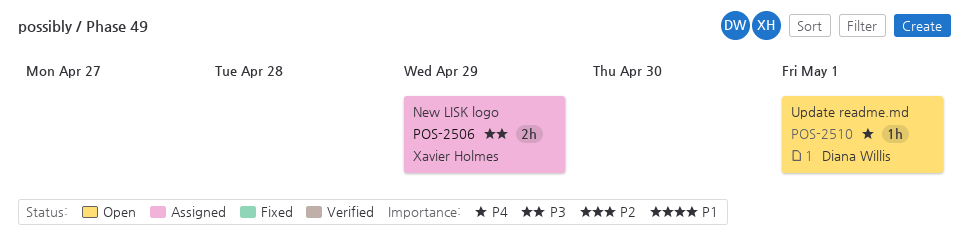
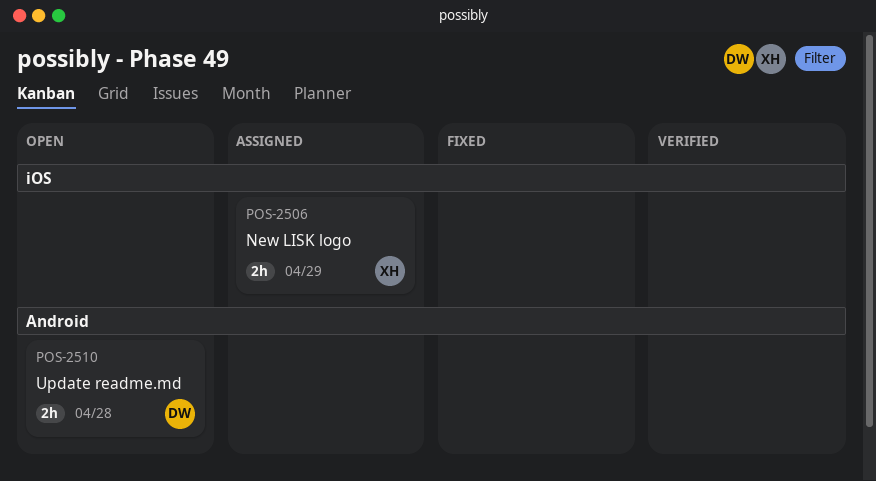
POS-2510, estimate: 1h -> 2h
POS-2510, due: May 1 -> Apr 28

